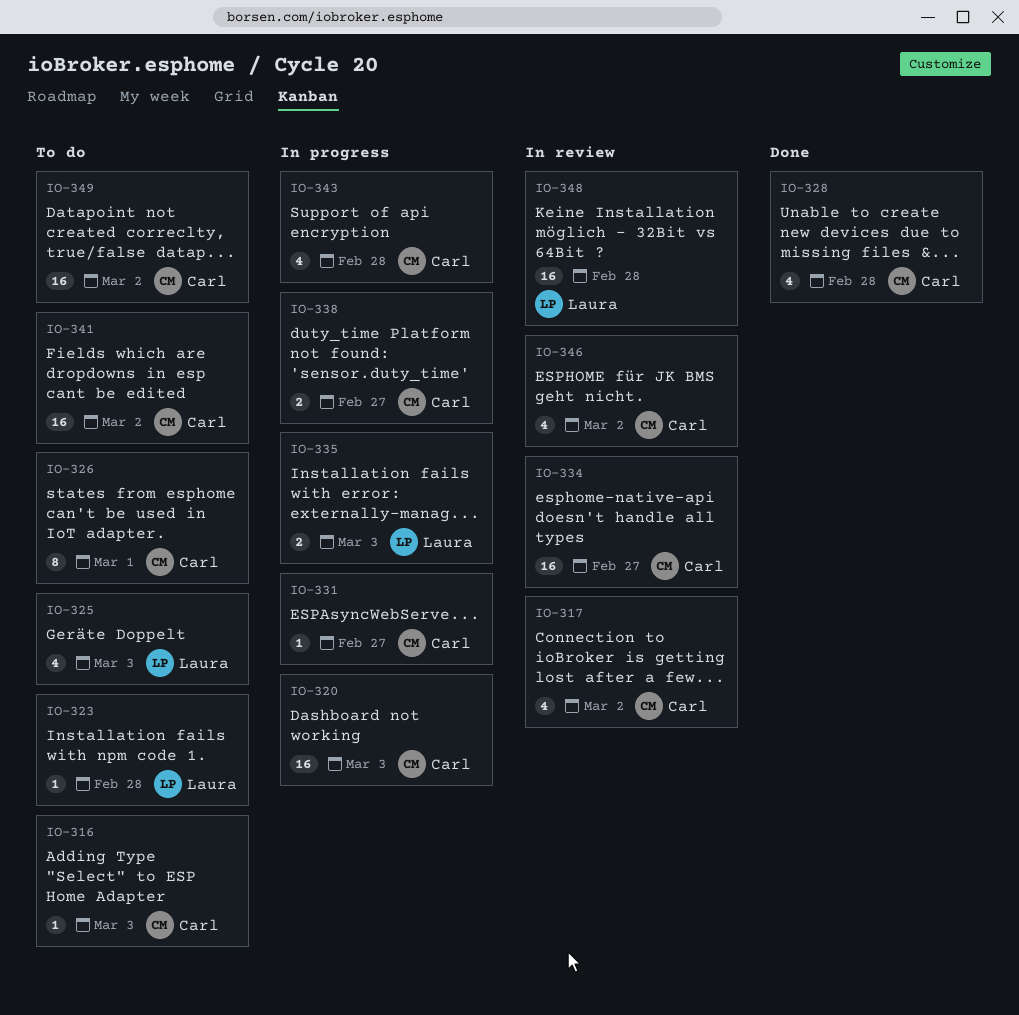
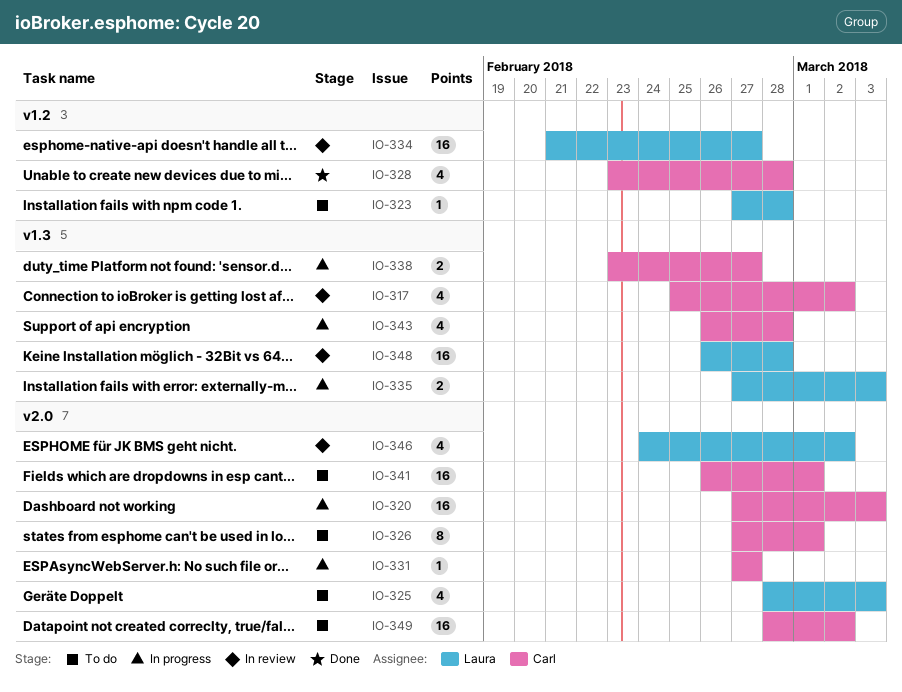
IO-316: present -> none
IO-334, owner: Carl -> Laura
IO-341, due: Mar 2 -> Mar 1
IO-346, owner: Carl -> Laura

